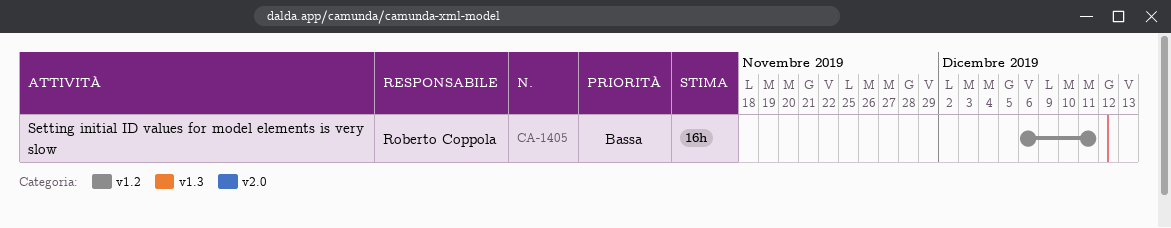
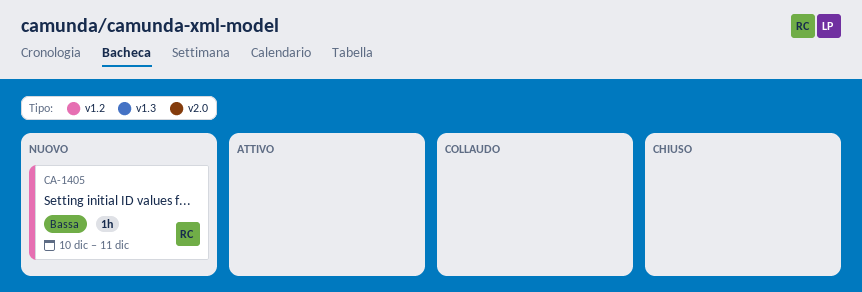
CA-1405, estimate: 16h -> 1h
CA-1405, start: Dec 6 -> Dec 10

